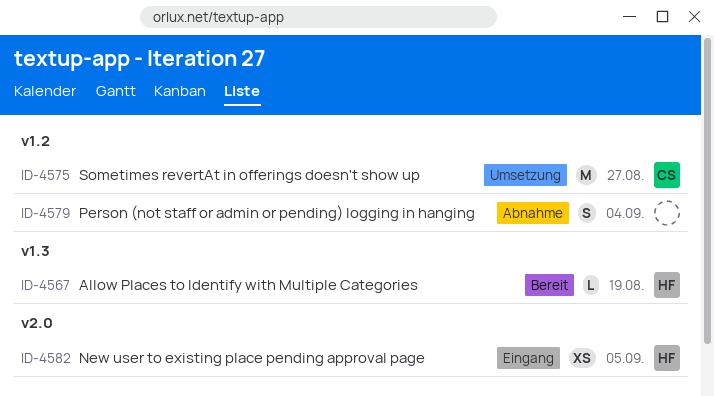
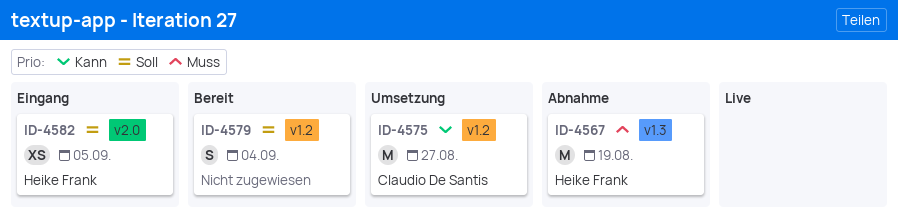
ID-4567, status: Bereit -> Abnahme
ID-4567, estimate: L -> M
ID-4579, status: Abnahme -> Bereit

